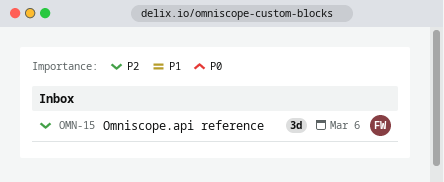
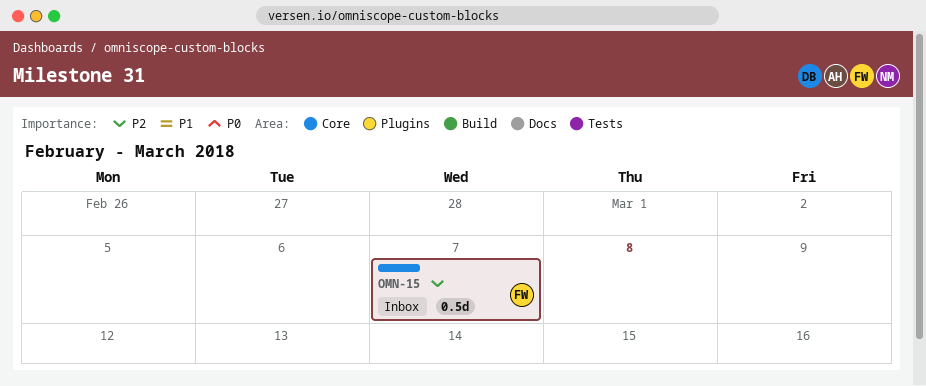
OMN-15, estimate: 3d -> 0.5d
OMN-15, due: Mar 6 -> Mar 7

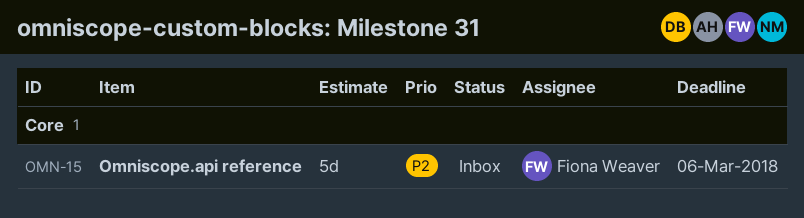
OMN-15, estimate: 0.5d -> 5d
OMN-15, due: Mar 7 -> Mar 6

